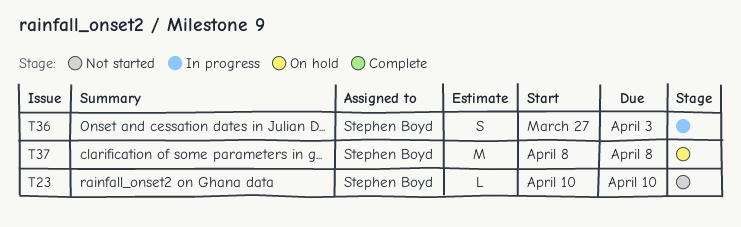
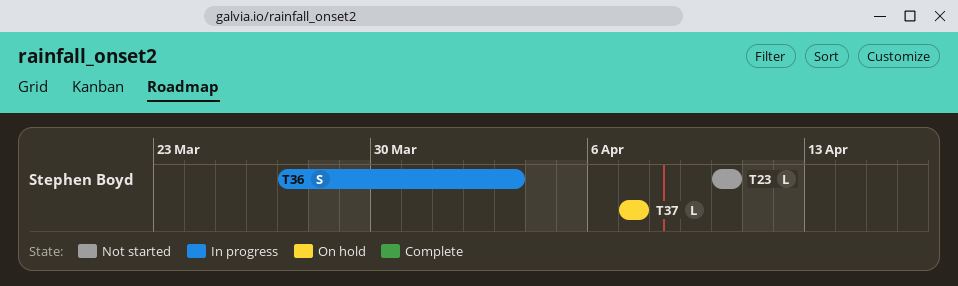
T37, estimate: M -> L
T37, start: Apr 8 -> Apr 7
T37, due: Apr 8 -> Apr 7

